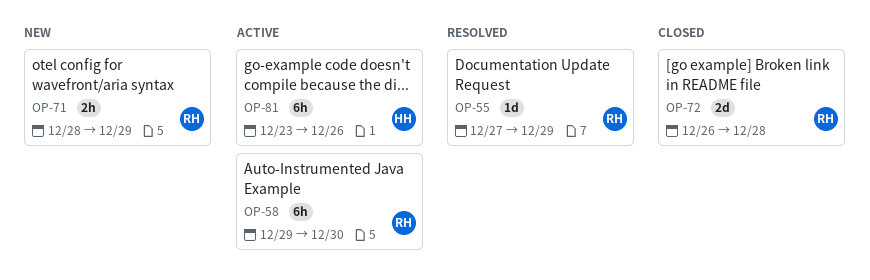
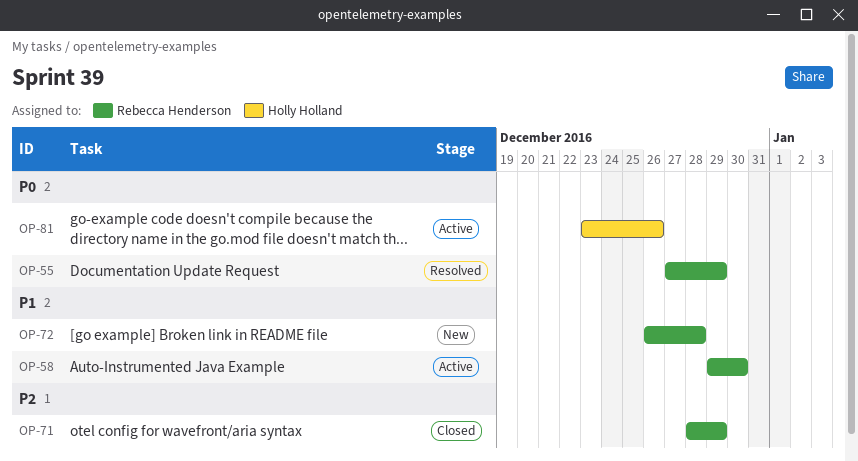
OP-71, status: New -> Closed
OP-72, status: Closed -> New

